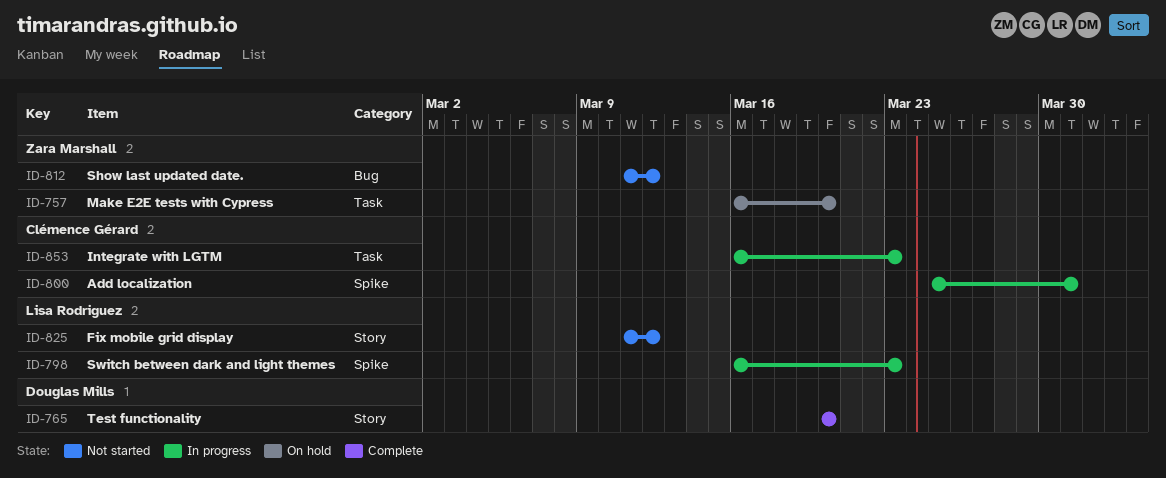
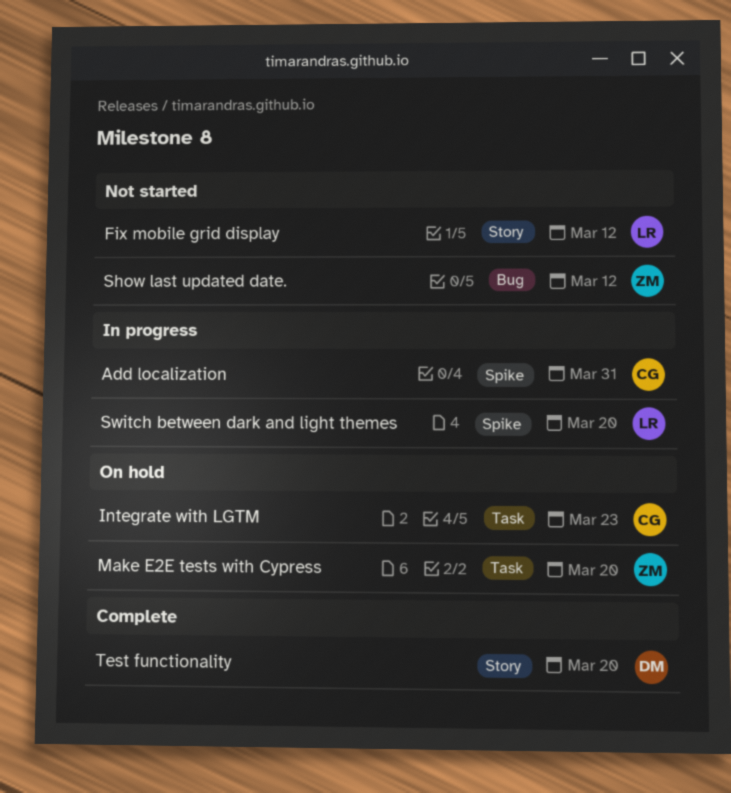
Integrate with LGTM, status: In progress -> On hold
Switch between dark and light themes, due: Mar 23 -> Mar 20

